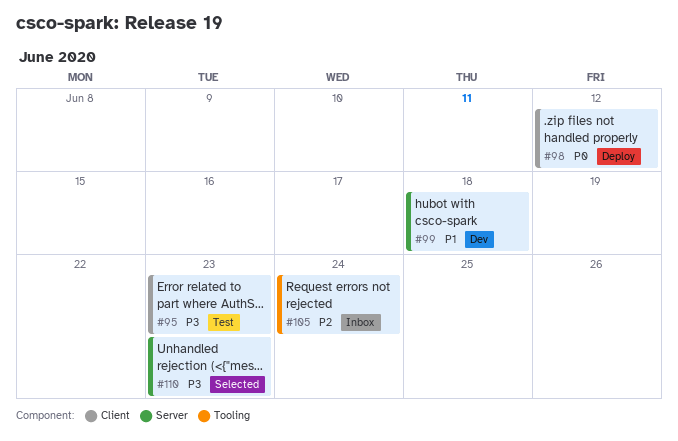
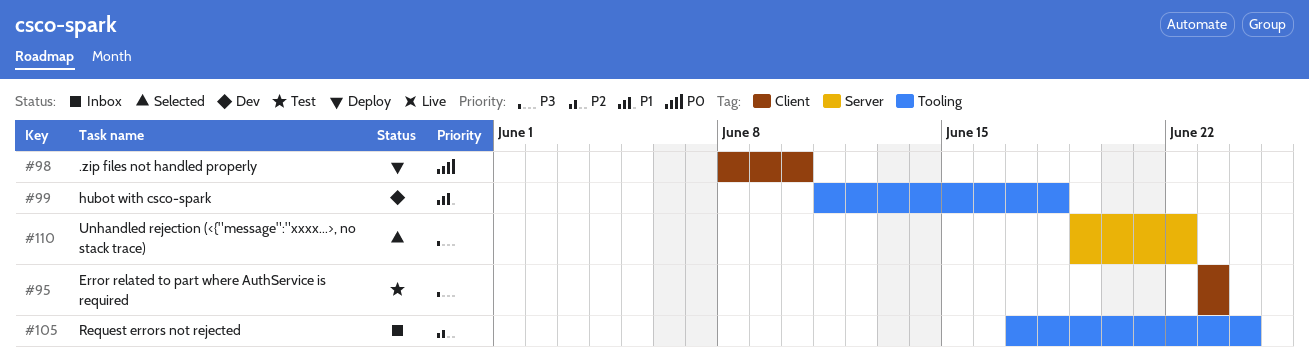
#98, due: Jun 12 -> Jun 10
#99, label: Server -> Tooling
#110, due: Jun 23 -> Jun 22

